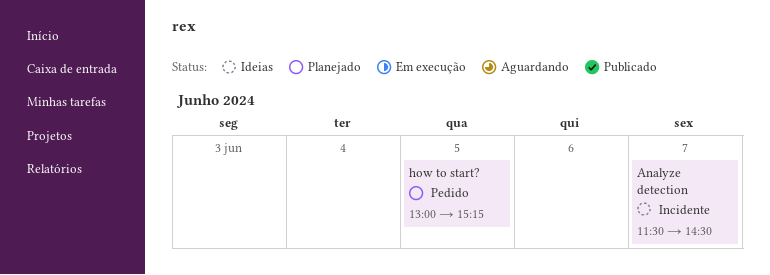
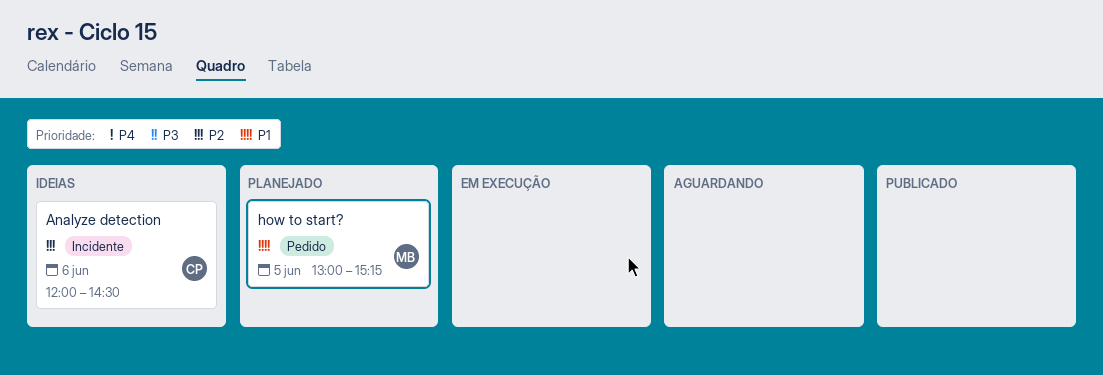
Analyze detection, day: Jun 7 -> Jun 6
Analyze detection, begins: 11:30 -> 12:00

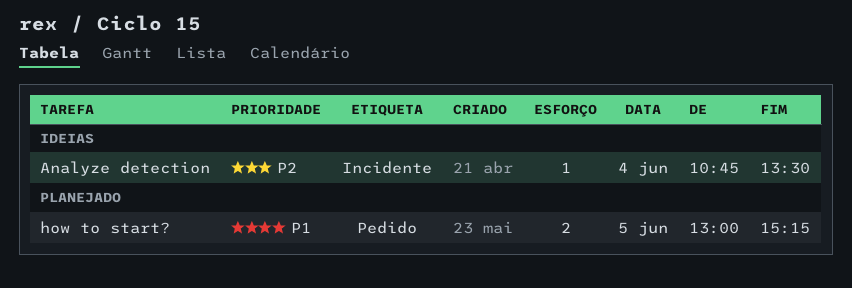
Analyze detection, day: Jun 6 -> Jun 4
Analyze detection, begins: 12:00 -> 10:45
Analyze detection, ends: 14:30 -> 13:30

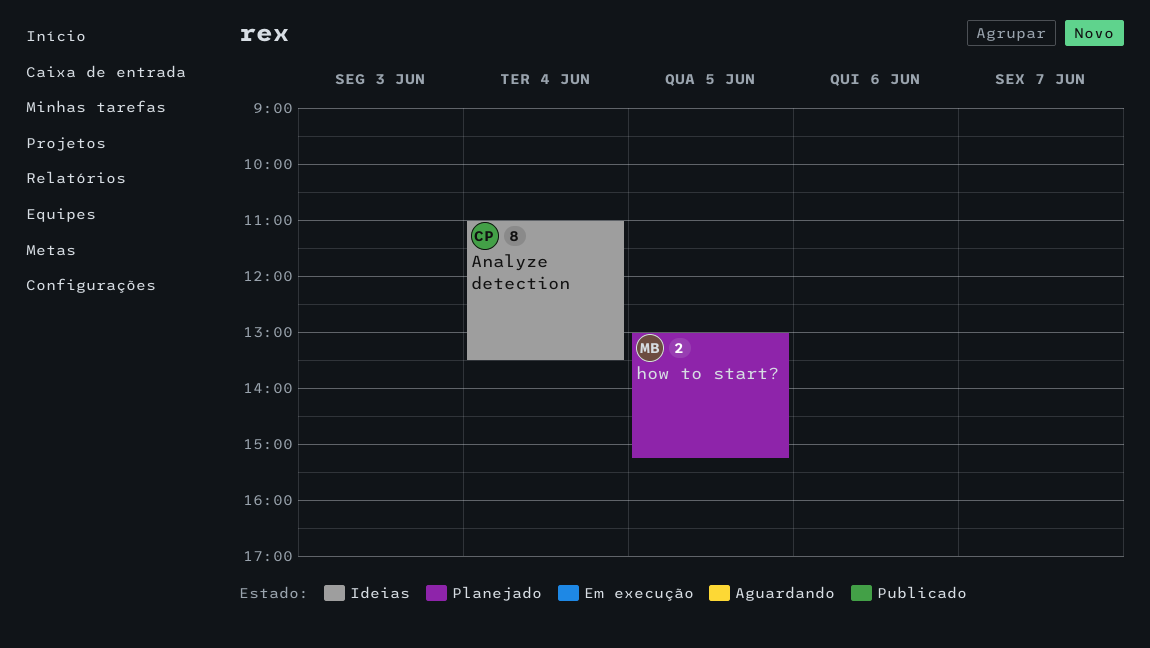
Analyze detection, estimate: 1 -> 8
Analyze detection, begins: 10:45 -> 11:00

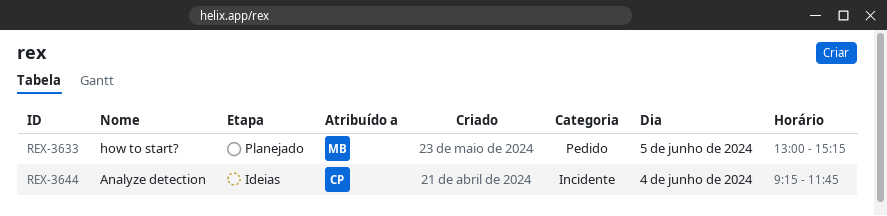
Analyze detection, begins: 11:00 -> 09:15
Analyze detection, ends: 13:30 -> 11:45

